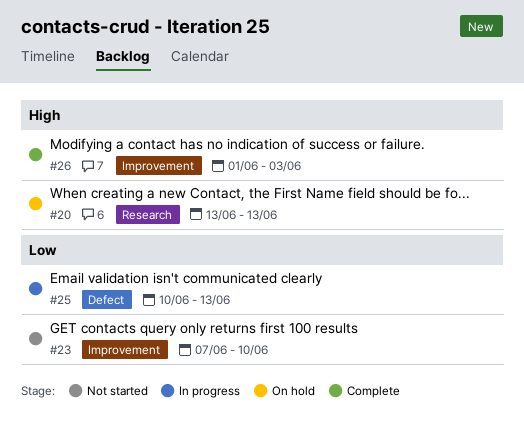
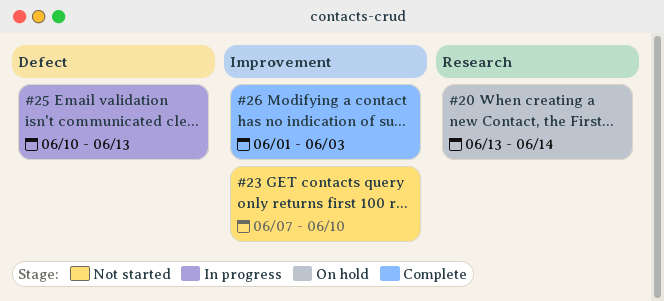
#20, due: Jun 13 -> Jun 14

